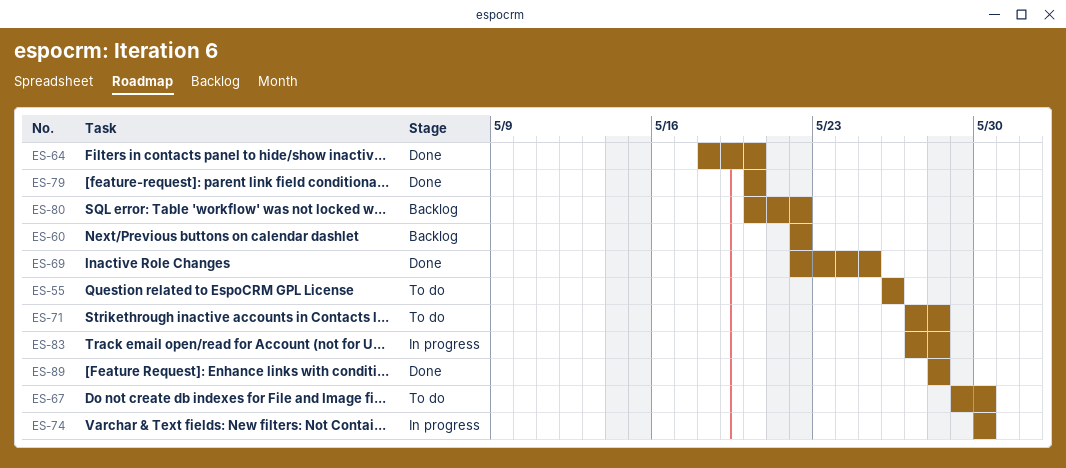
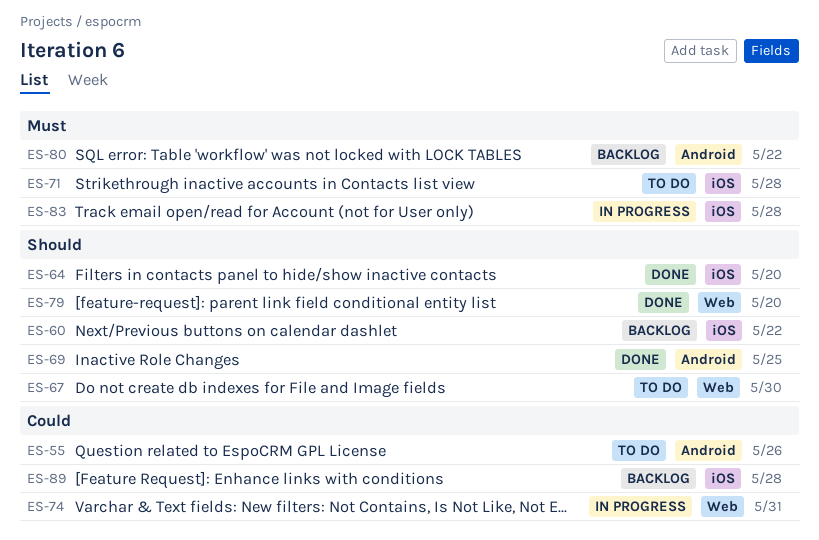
ES-74, due: May 30 -> May 31
ES-89, status: Done -> Backlog

